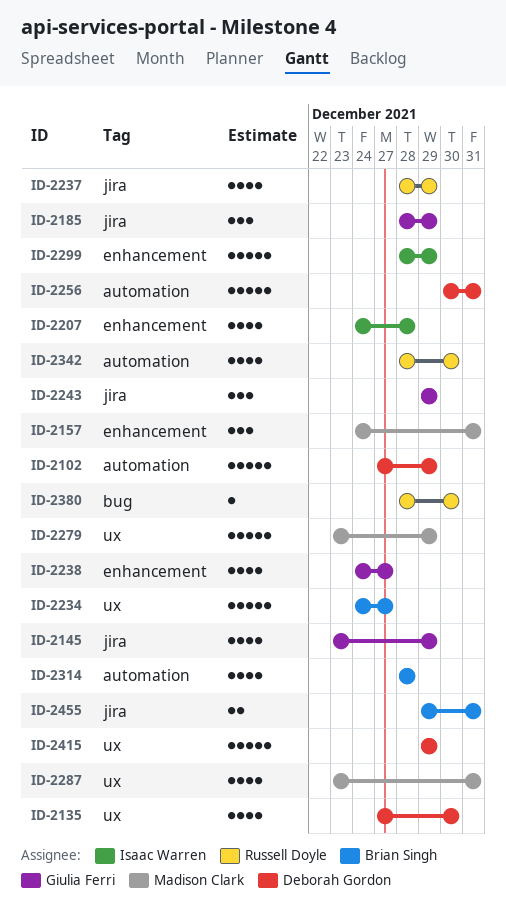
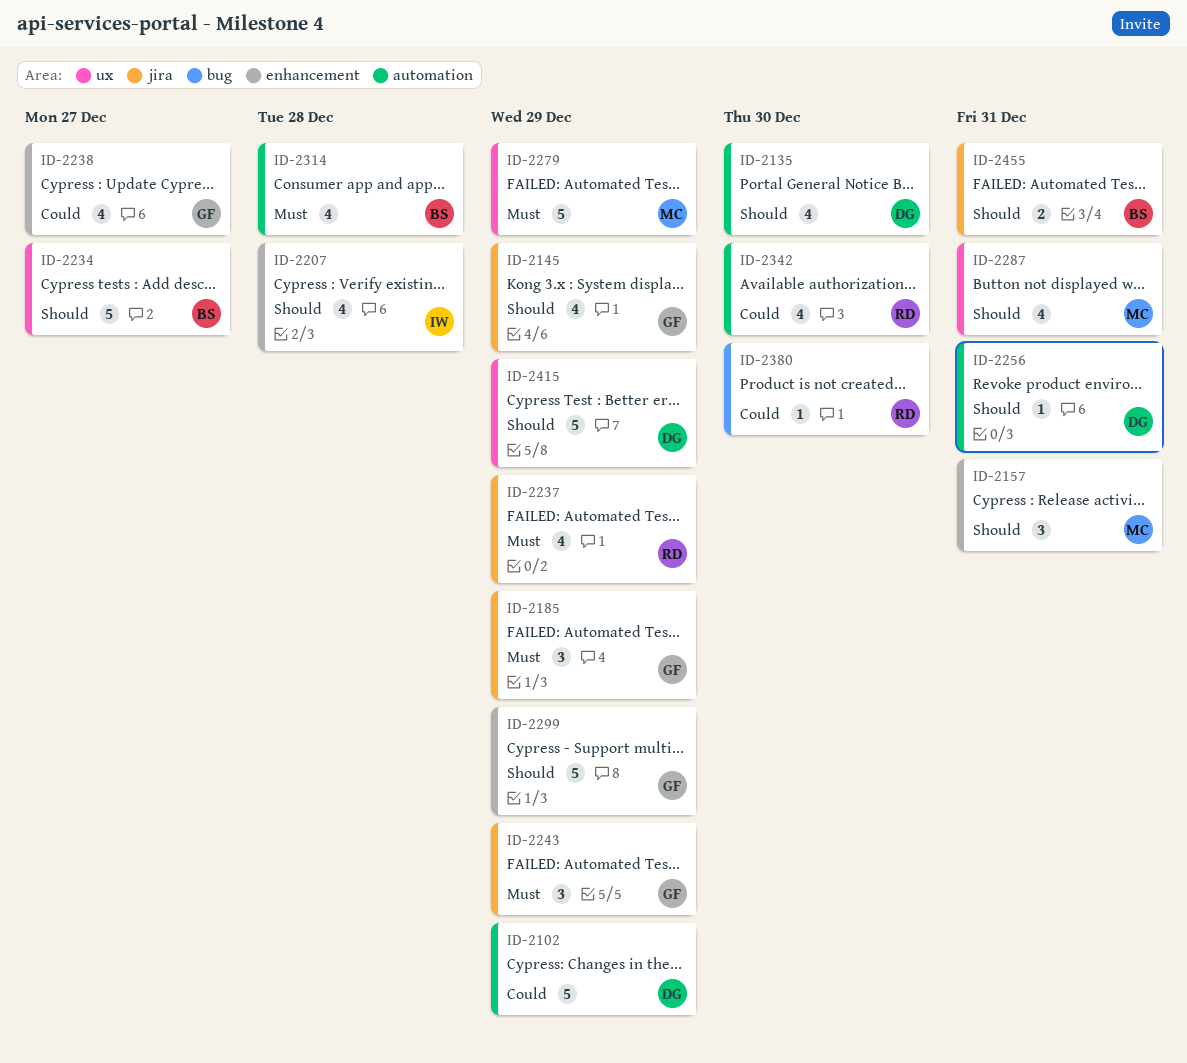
ID-2135, label: ux -> automation
ID-2256, estimate: 5 -> 1
ID-2299, owner: Isaac Warren -> Giulia Ferri

